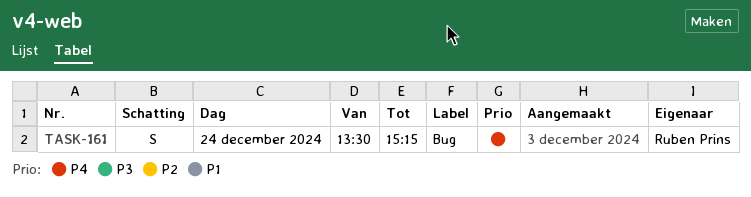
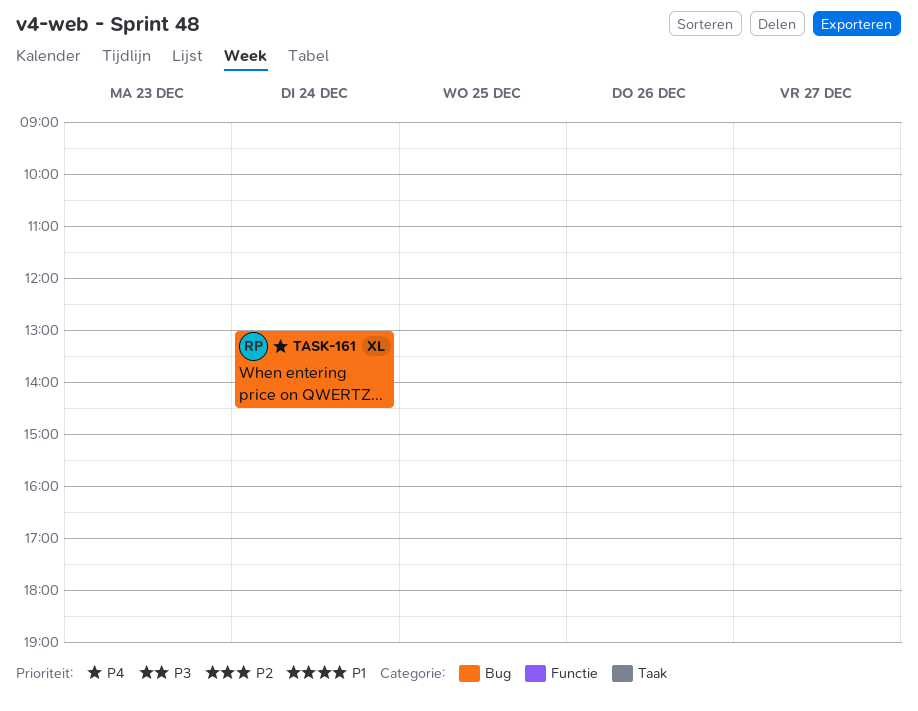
TASK-161, estimate: S -> XL
TASK-161, begins: 13:30 -> 13:00
TASK-161, ends: 15:15 -> 14:30

